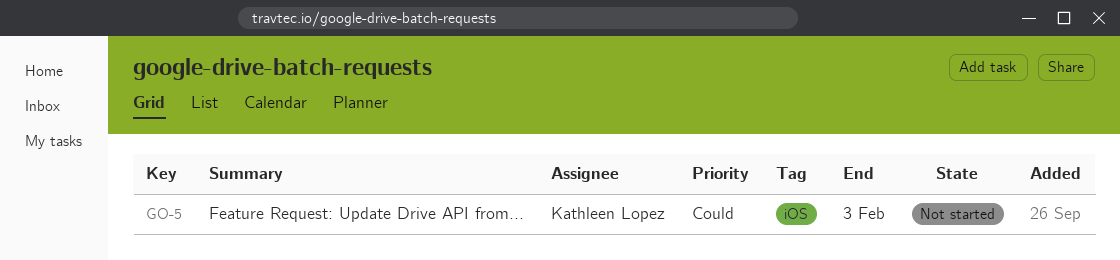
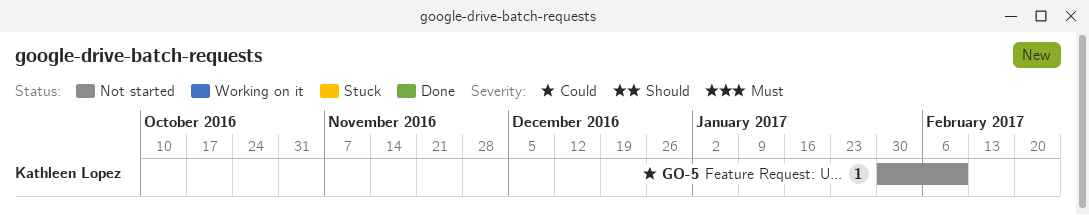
GO-5, due: Feb 3 -> Feb 10

